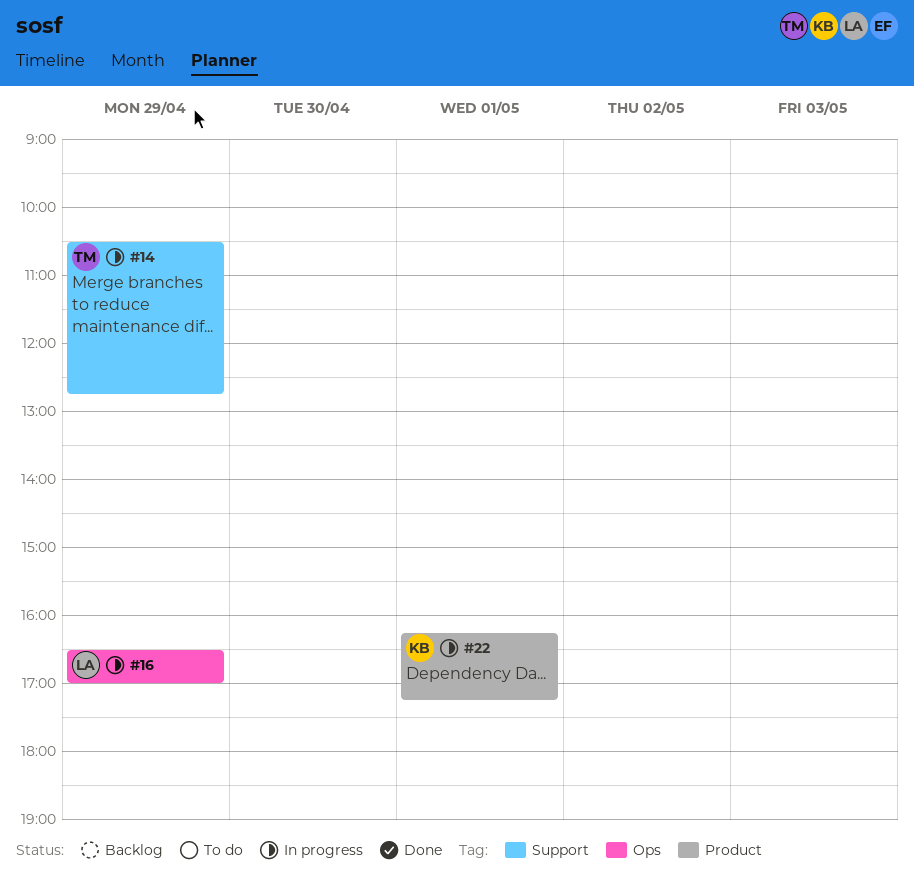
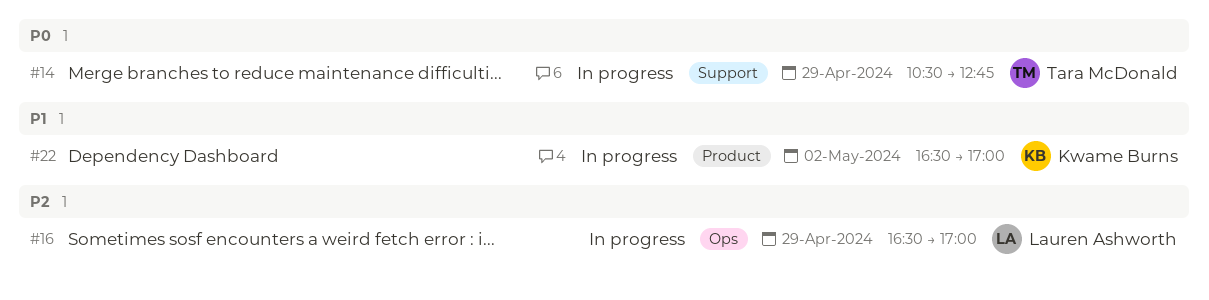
#22, day: May 1 -> May 2
#22, begins: 16:15 -> 16:30
#22, ends: 17:15 -> 17:00

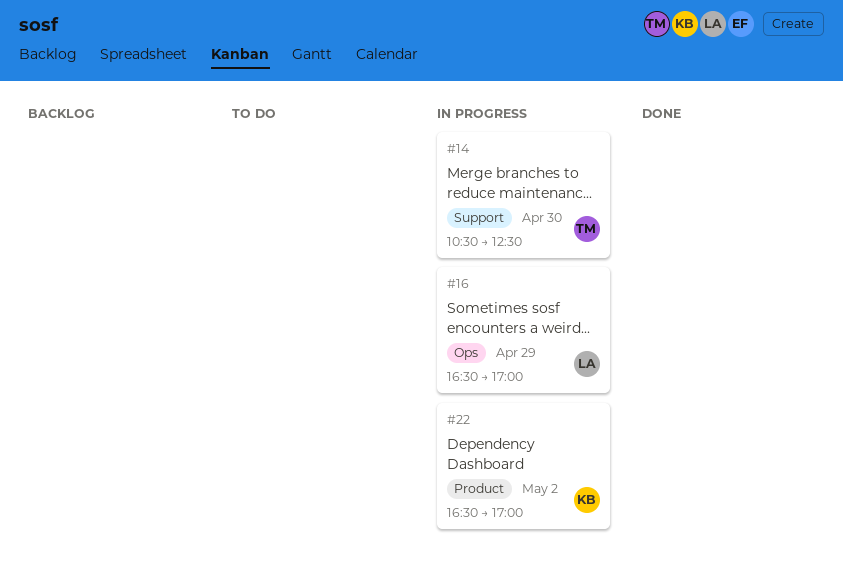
#14, day: Apr 29 -> Apr 30
#14, ends: 12:45 -> 12:30

